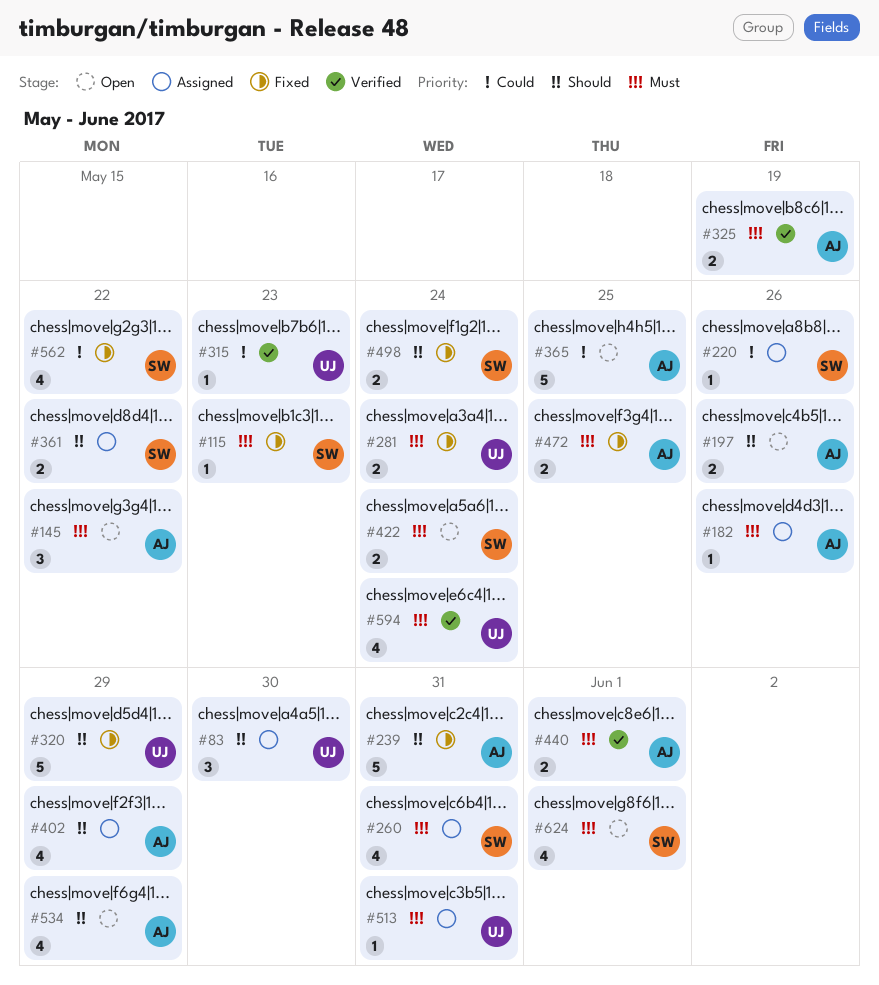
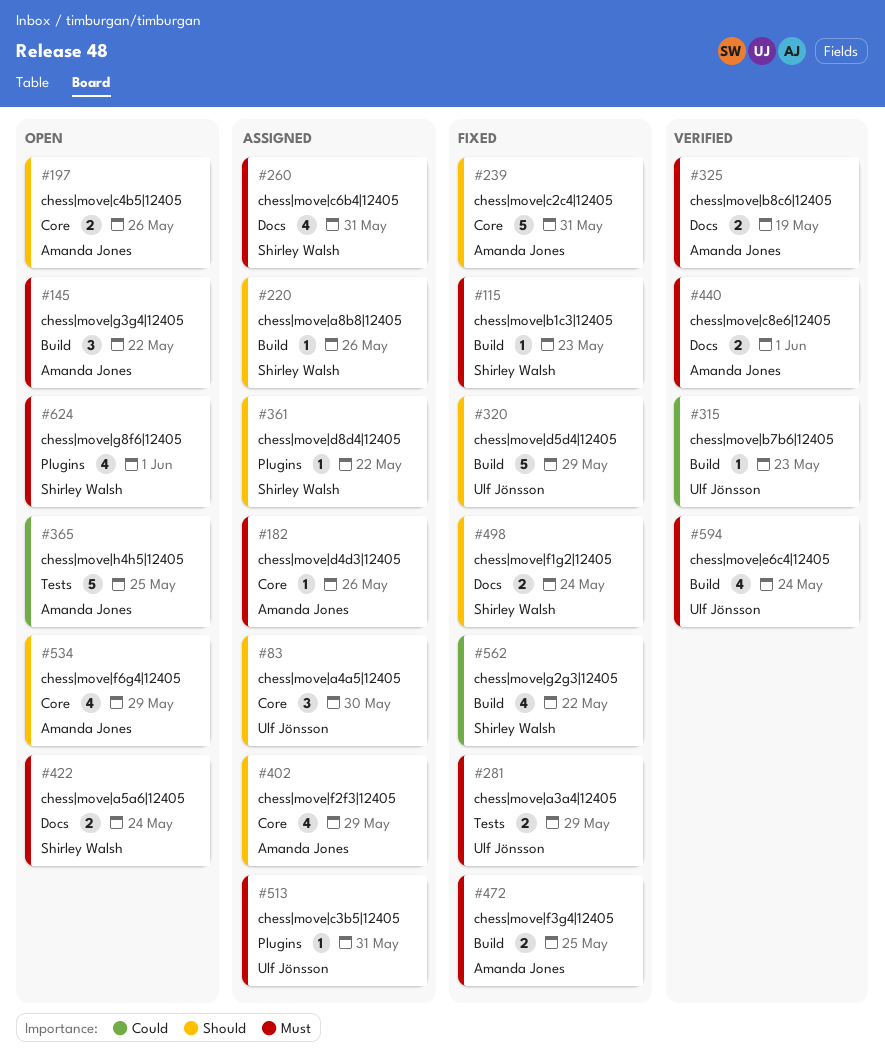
#220, priority: Could -> Should
#281, due: May 24 -> May 29
#361, estimate: 2 -> 1

